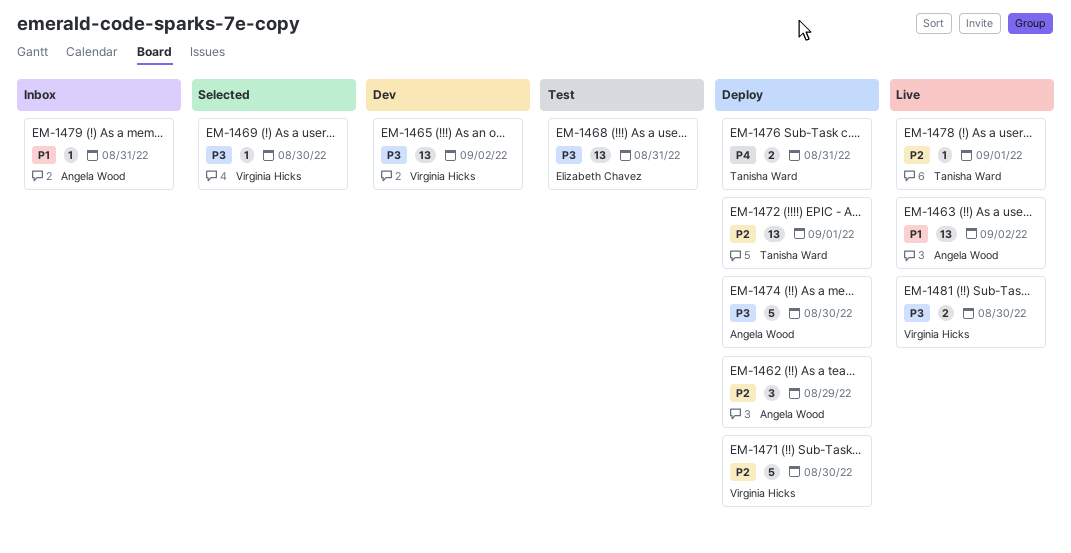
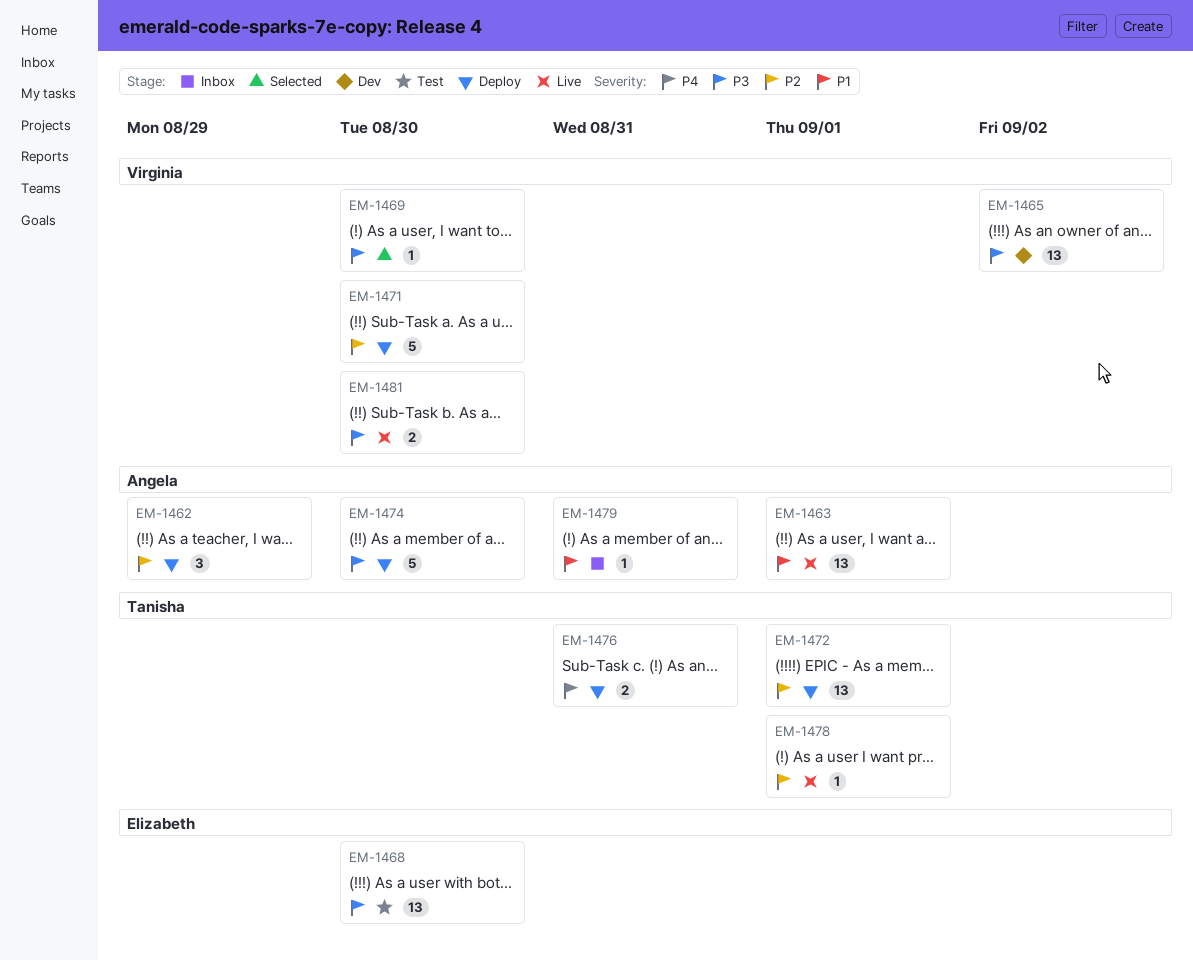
EM-1463, due: Sep 2 -> Sep 1
EM-1468, due: Aug 31 -> Aug 30

